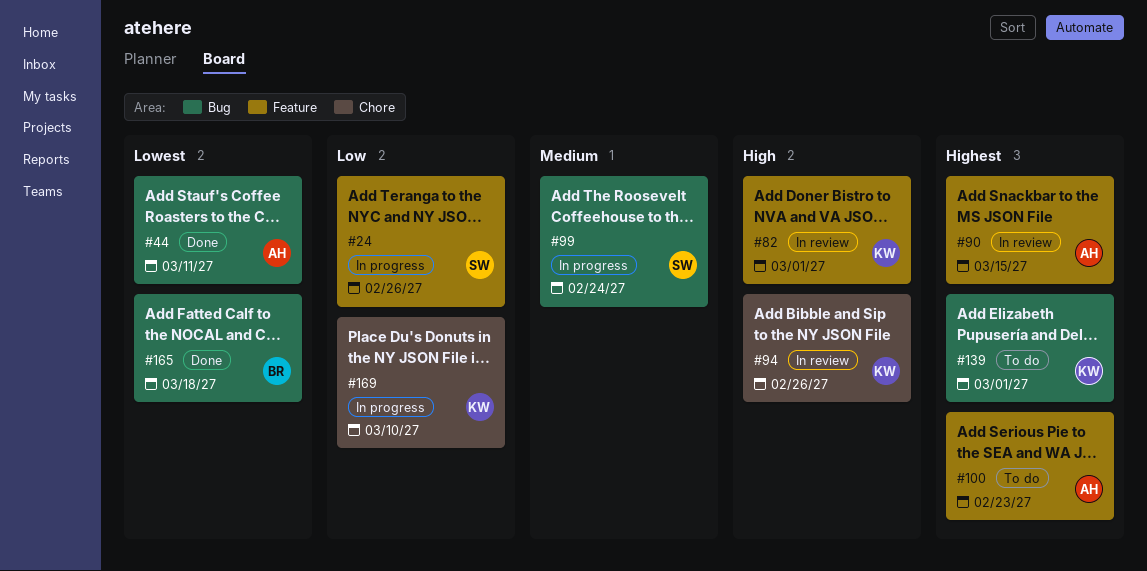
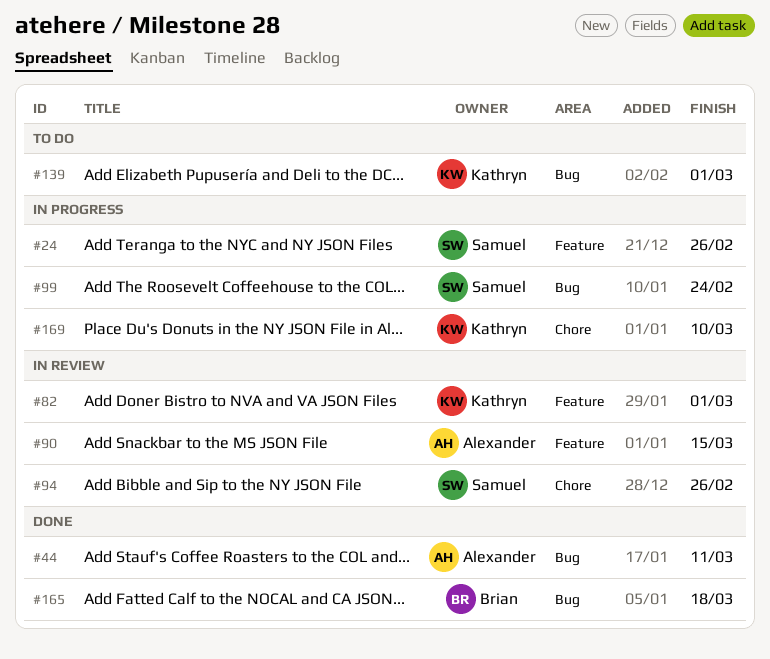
#94, owner: Kathryn -> Samuel
#100: present -> none

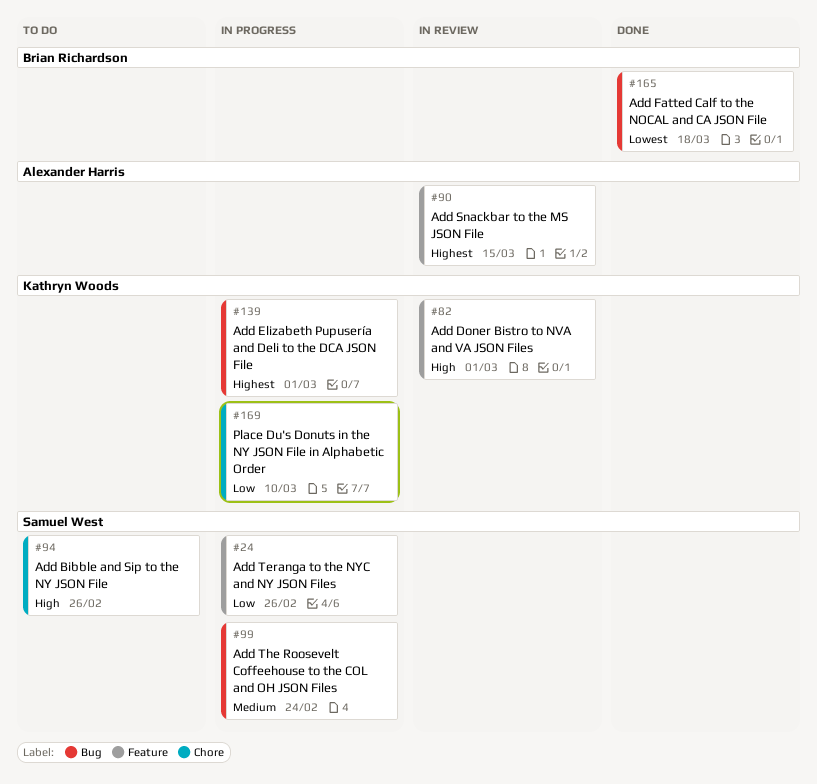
#44: present -> none
#94, status: In review -> To do
#139, status: To do -> In progress

